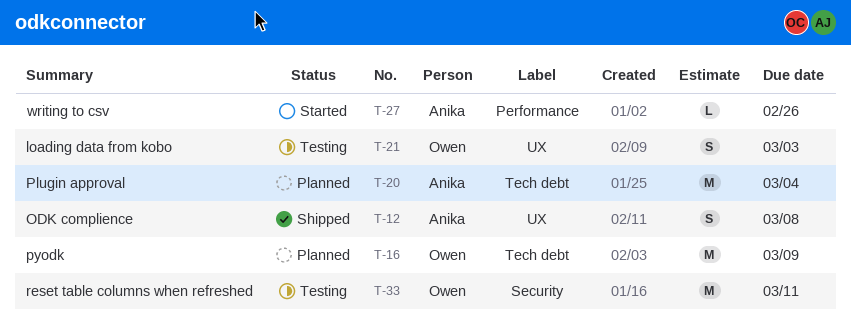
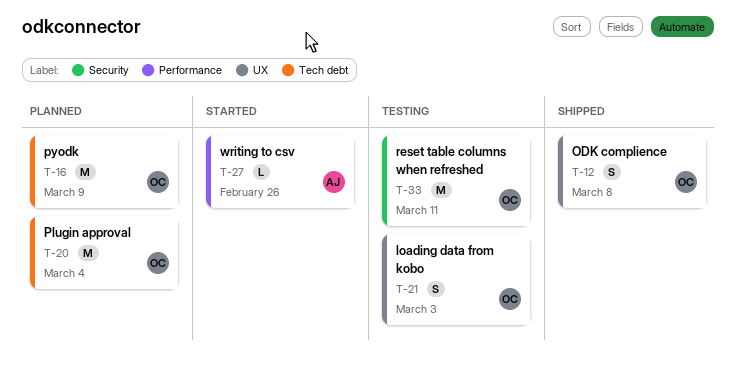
T-12, owner: Anika -> Owen
T-20, owner: Anika -> Owen

